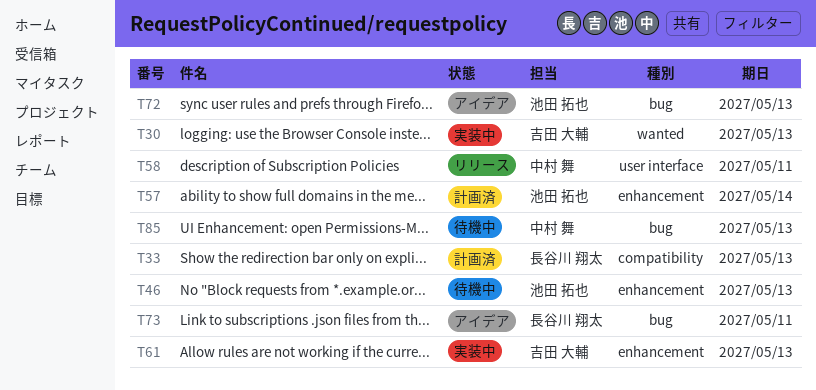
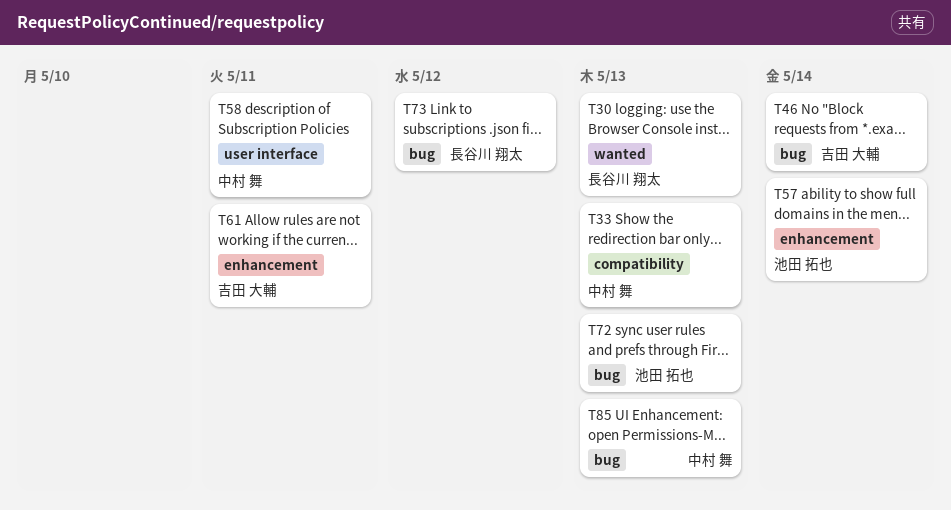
T30, owner: 吉田 大輔 -> 長谷川 翔太
T33, owner: 長谷川 翔太 -> 中村 舞
T46, owner: 池田 拓也 -> 吉田 大輔
T46, label: enhancement -> bug
T46, due: May 13 -> May 14
T61, due: May 13 -> May 11
T73, due: May 11 -> May 12

